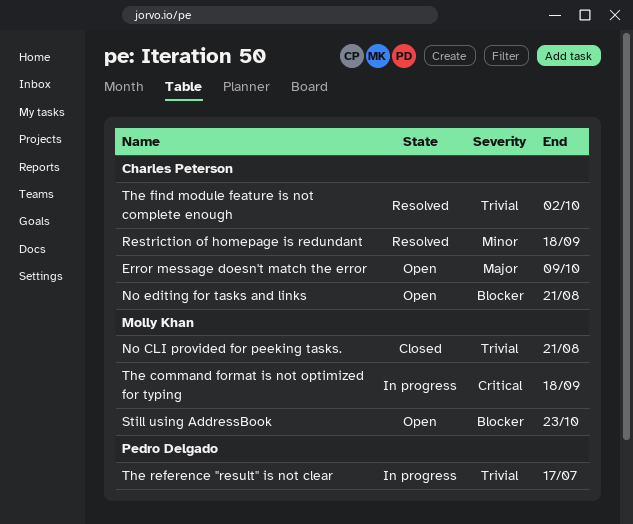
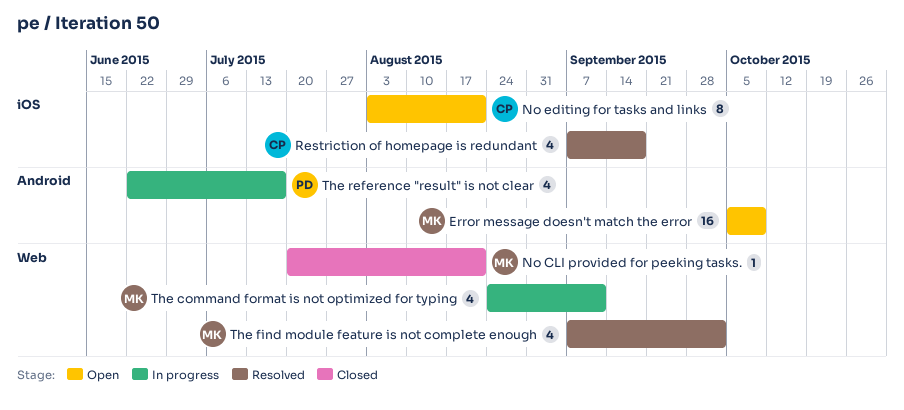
Error message doesn't match the error, owner: Charles Peterson -> Molly Khan
Still using AddressBook: present -> none
The command format is not optimized for typing, due: Sep 18 -> Sep 11
The find module feature is not complete enough, owner: Charles Peterson -> Molly Khan

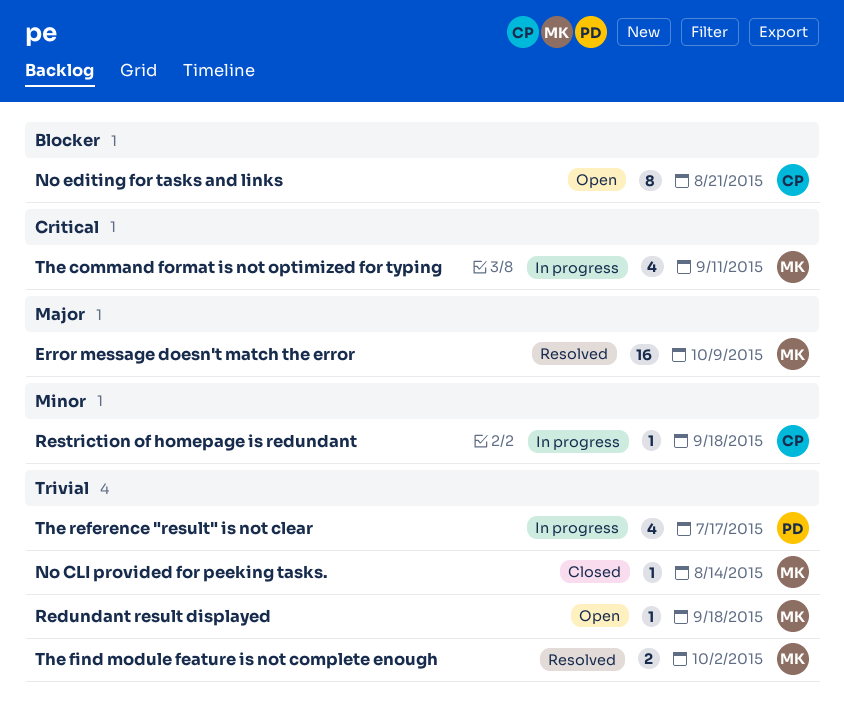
Error message doesn't match the error, status: Open -> Resolved
No CLI provided for peeking tasks., due: Aug 21 -> Aug 14
Redundant result displayed: none -> present
Restriction of homepage is redundant, status: Resolved -> In progress
Restriction of homepage is redundant, estimate: 4 -> 1
The find module feature is not complete enough, estimate: 4 -> 2

